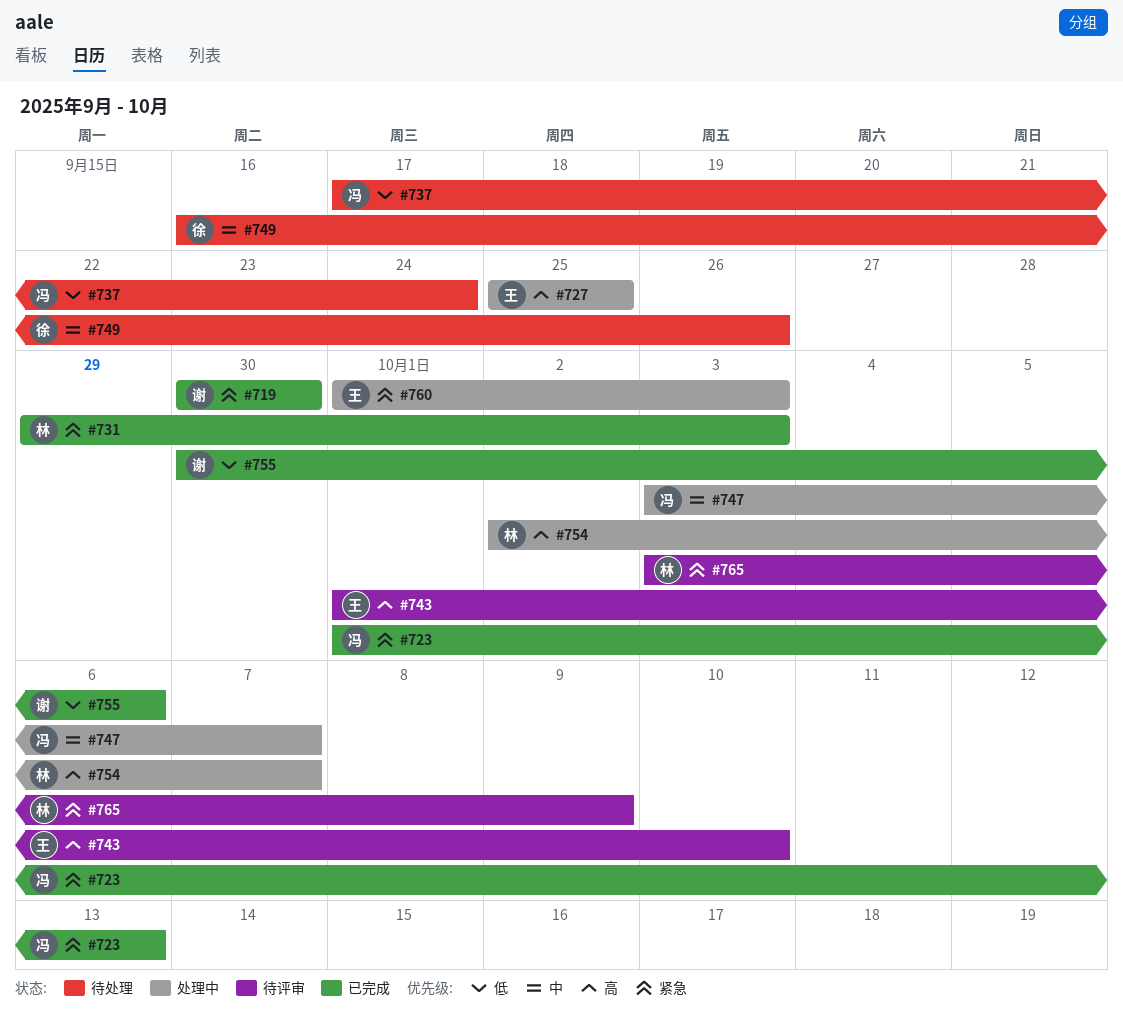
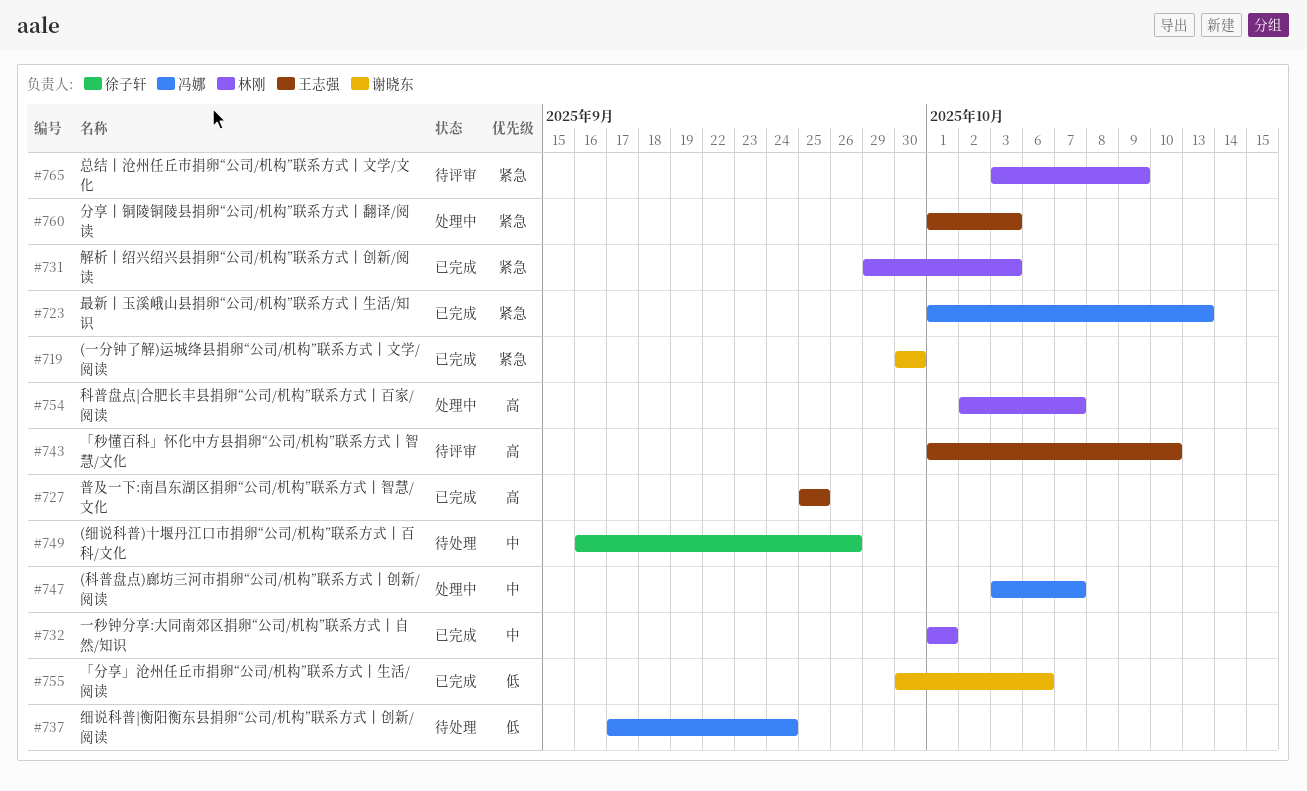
#727, status: 处理中 -> 已完成
#732: none -> present

